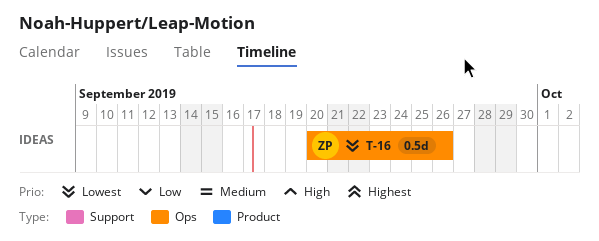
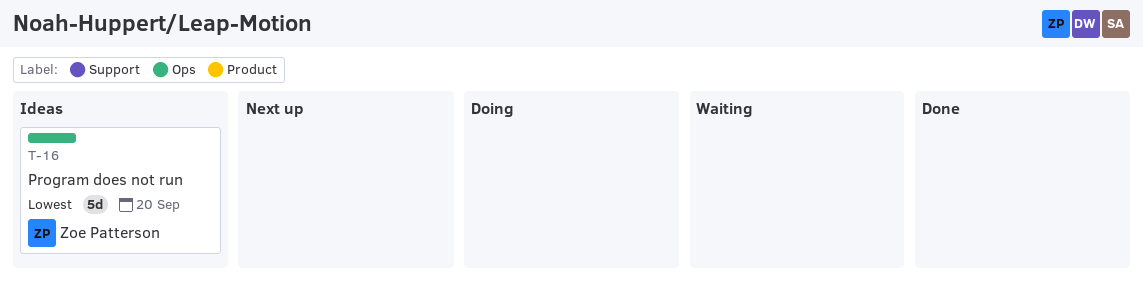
T-16, estimate: 0.5d -> 5d
T-16, due: Sep 26 -> Sep 20

